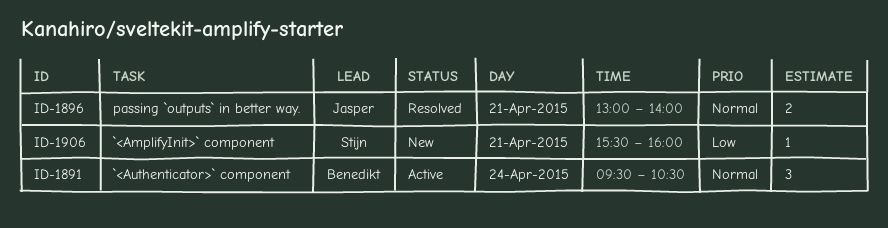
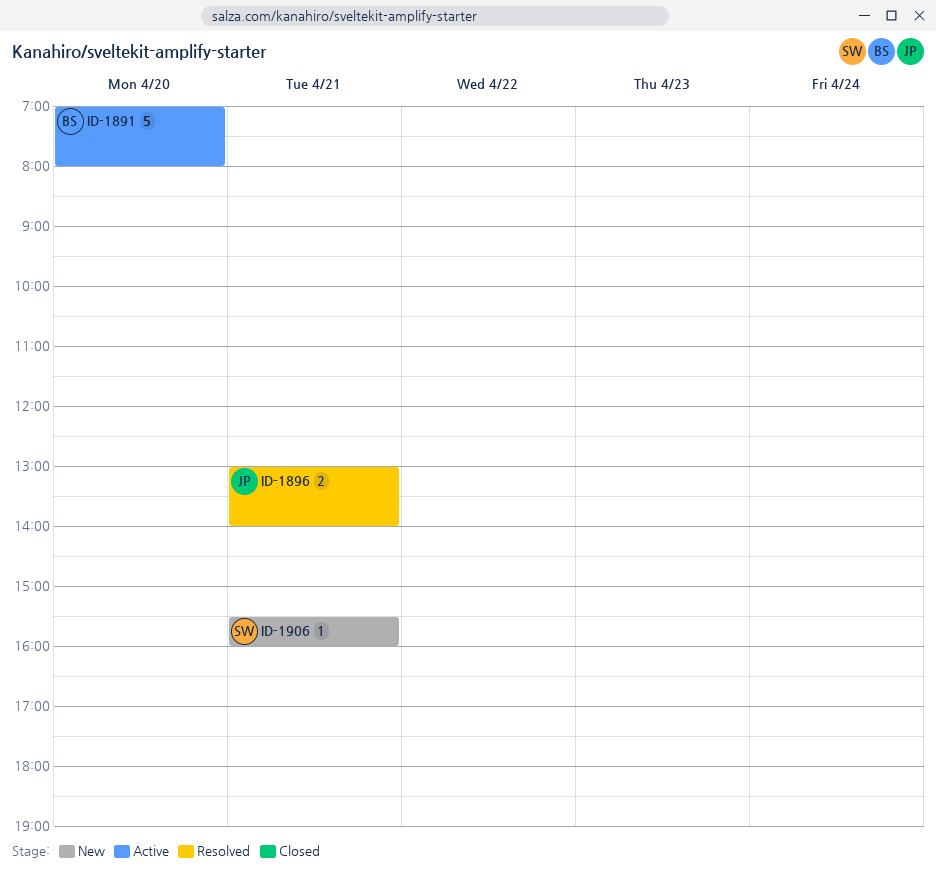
ID-1891, estimate: 3 -> 5
ID-1891, day: Apr 24 -> Apr 20
ID-1891, begins: 09:30 -> 07:00
ID-1891, ends: 10:30 -> 08:00

